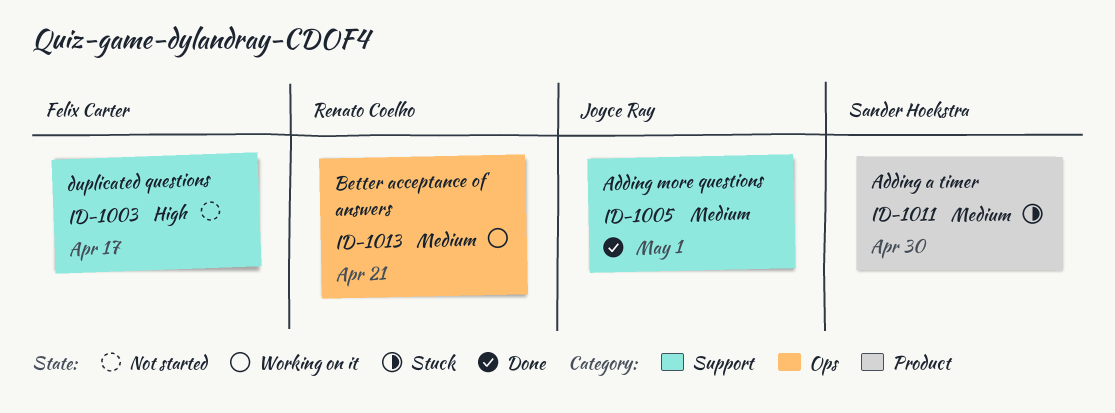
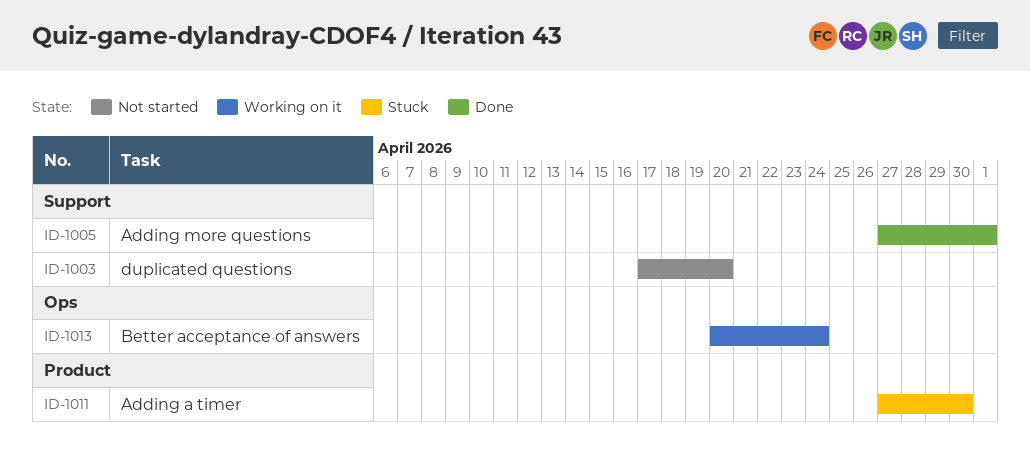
ID-1003, due: Apr 17 -> Apr 20
ID-1013, due: Apr 21 -> Apr 24

